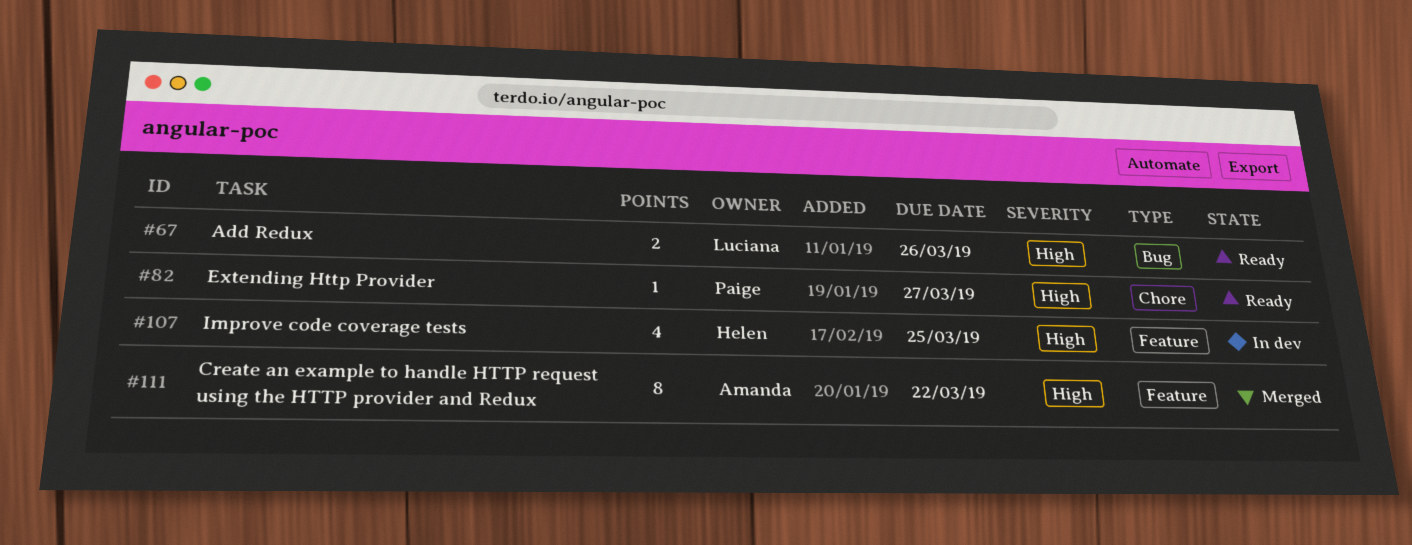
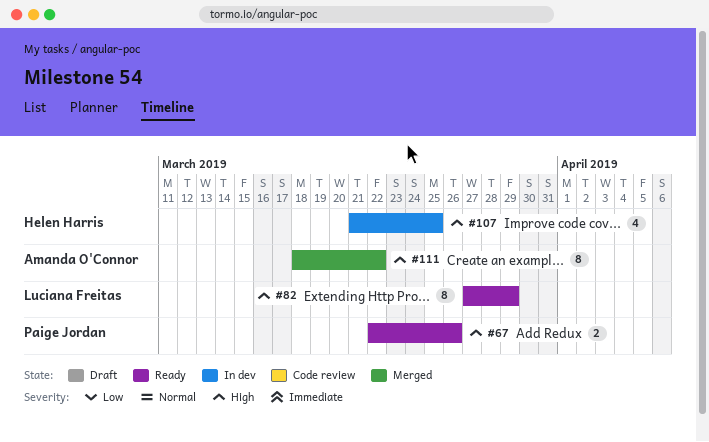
#67, owner: Luciana Freitas -> Paige Jordan
#82, owner: Paige Jordan -> Luciana Freitas
#82, estimate: 1 -> 8
#82, due: Mar 27 -> Mar 29

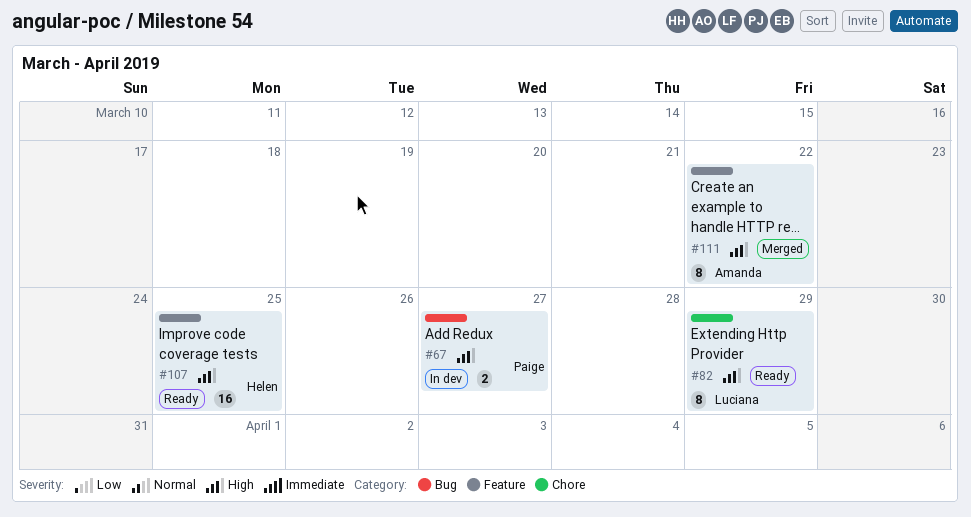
#67, status: Ready -> In dev
#67, due: Mar 26 -> Mar 27
#107, status: In dev -> Ready
#107, estimate: 4 -> 16

